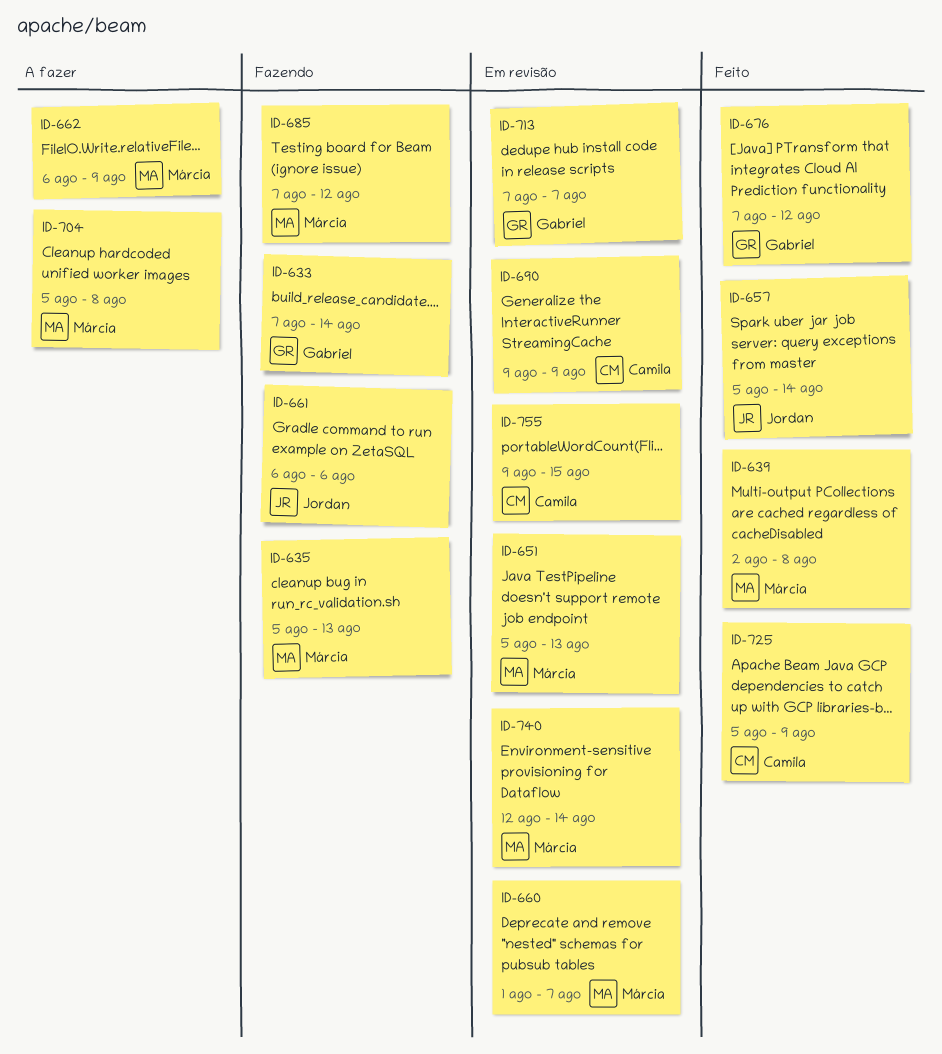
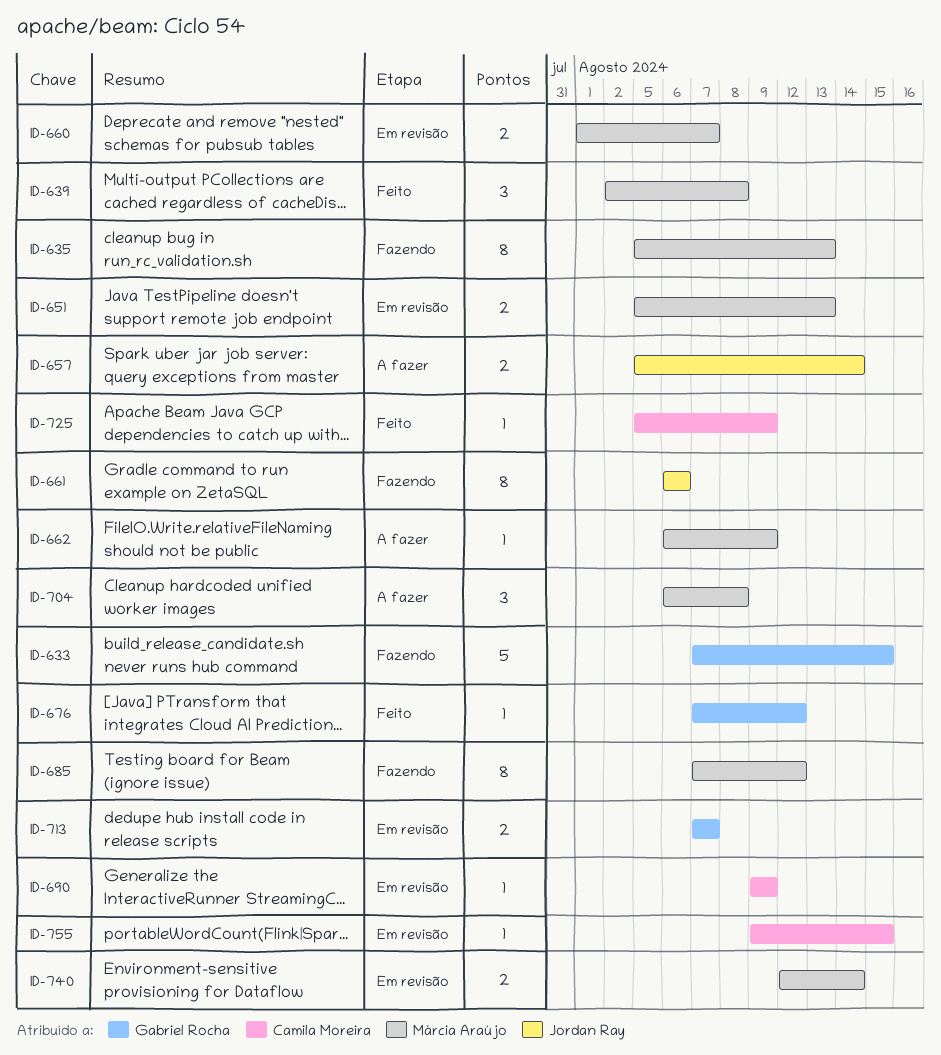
ID-633, due: Aug 14 -> Aug 15
ID-657, status: Feito -> A fazer
ID-704, start: Aug 5 -> Aug 6

